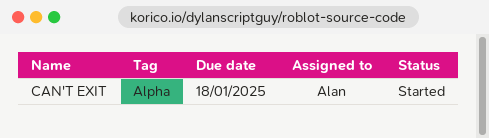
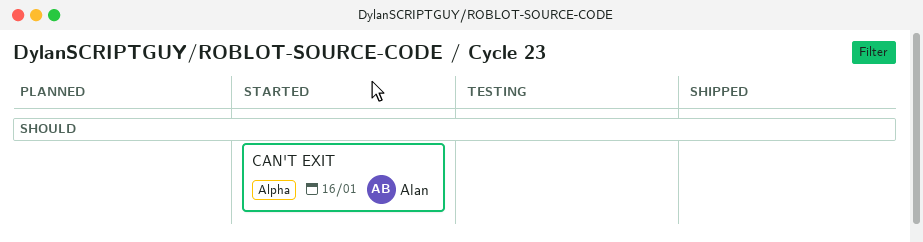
CAN'T EXIT, due: Jan 18 -> Jan 16

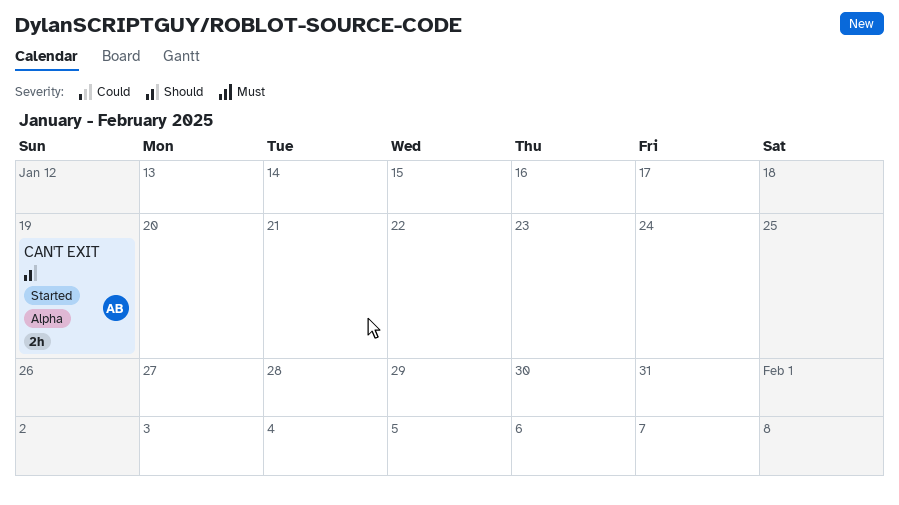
CAN'T EXIT, due: Jan 16 -> Jan 19

